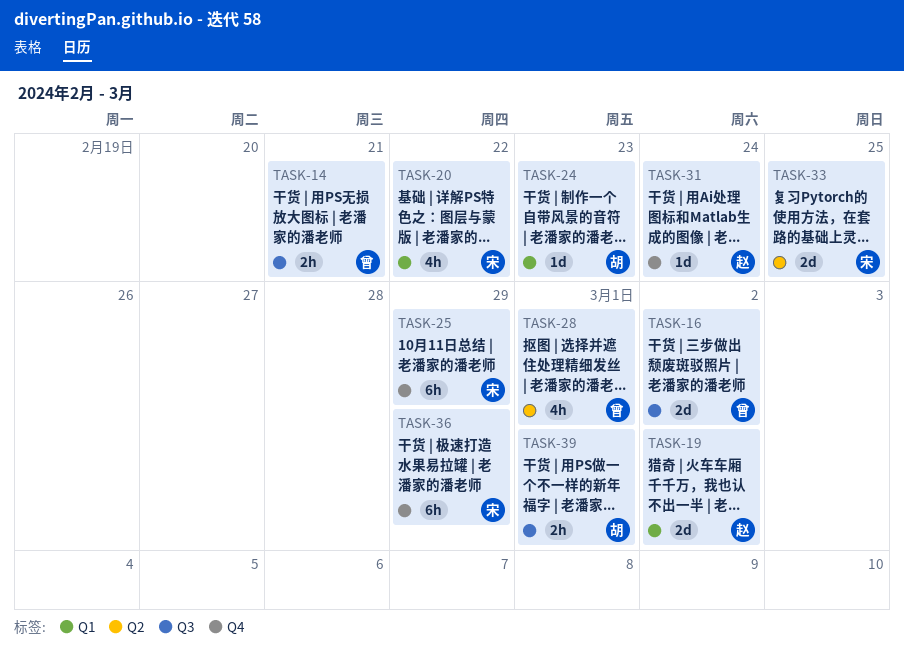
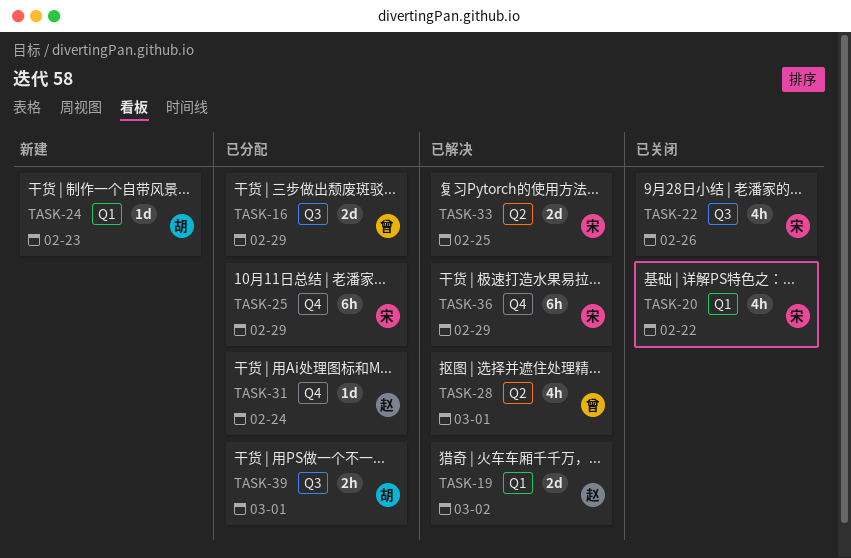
TASK-14: present -> none
TASK-16, due: Mar 2 -> Feb 29
TASK-22: none -> present

